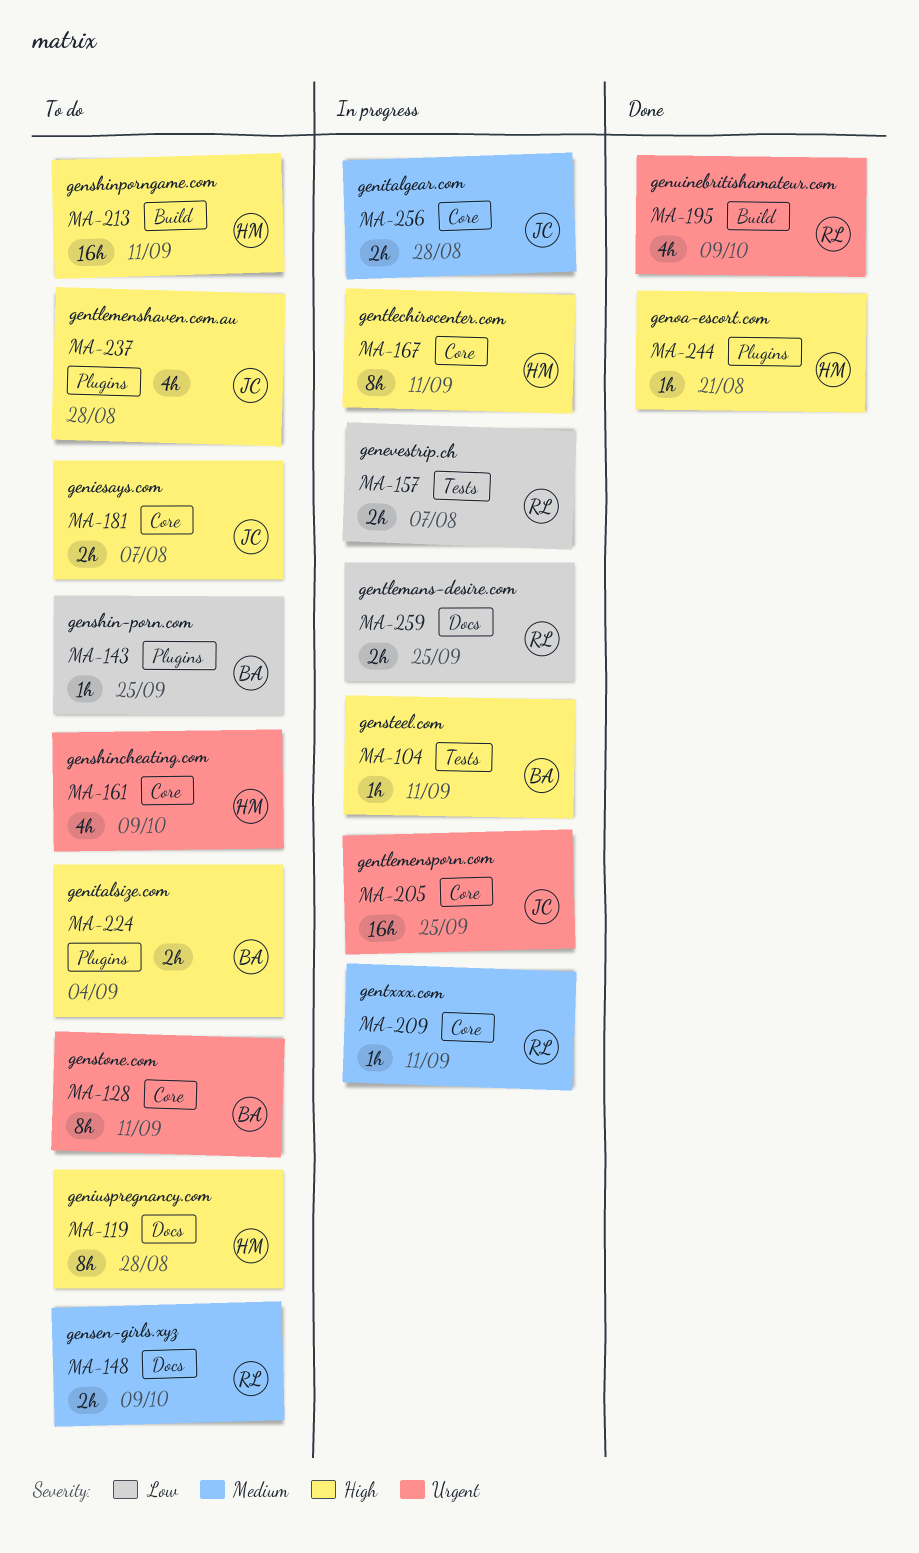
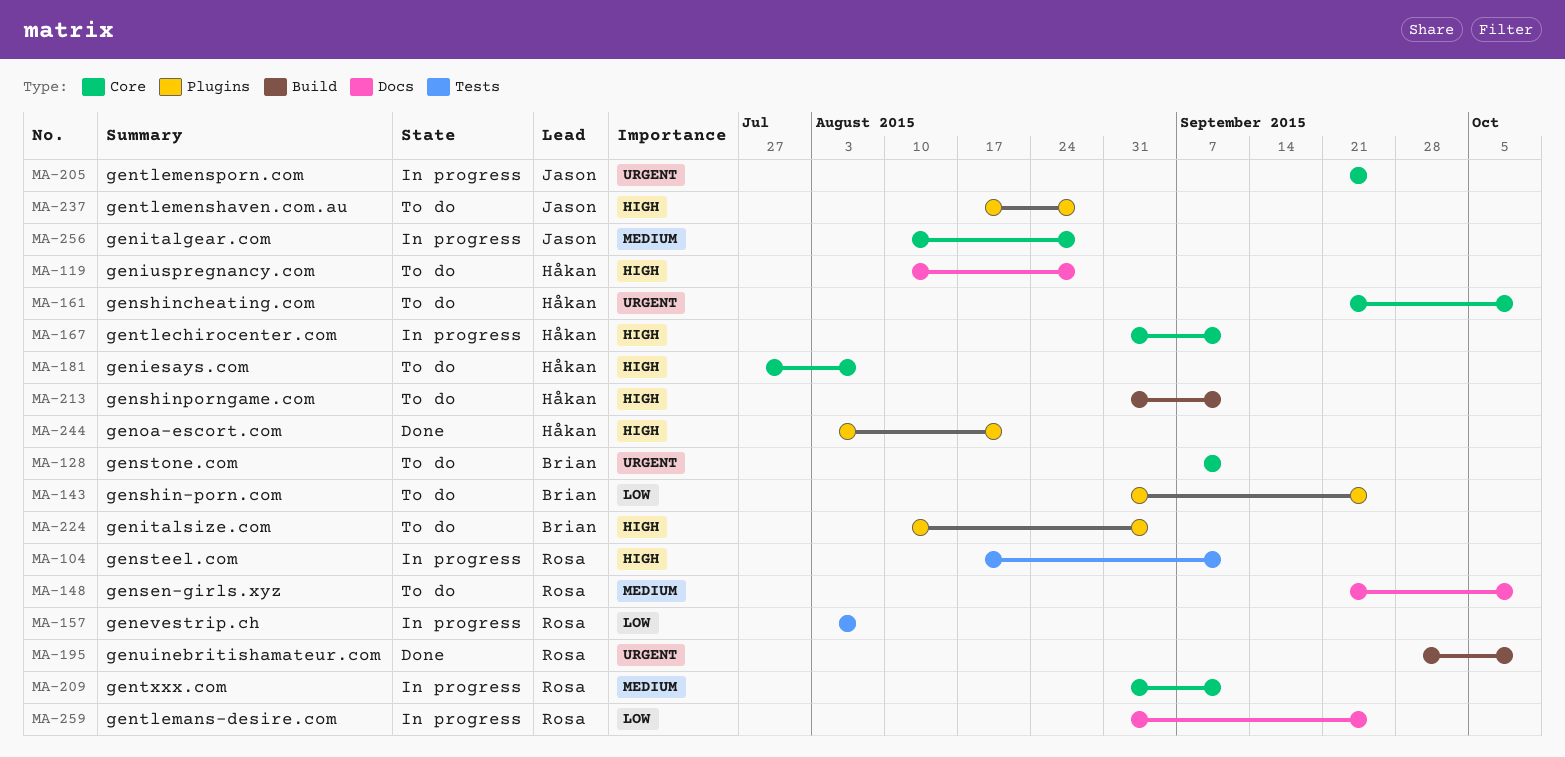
MA-104, owner: Brian -> Rosa
MA-181, owner: Jason -> Håkan

